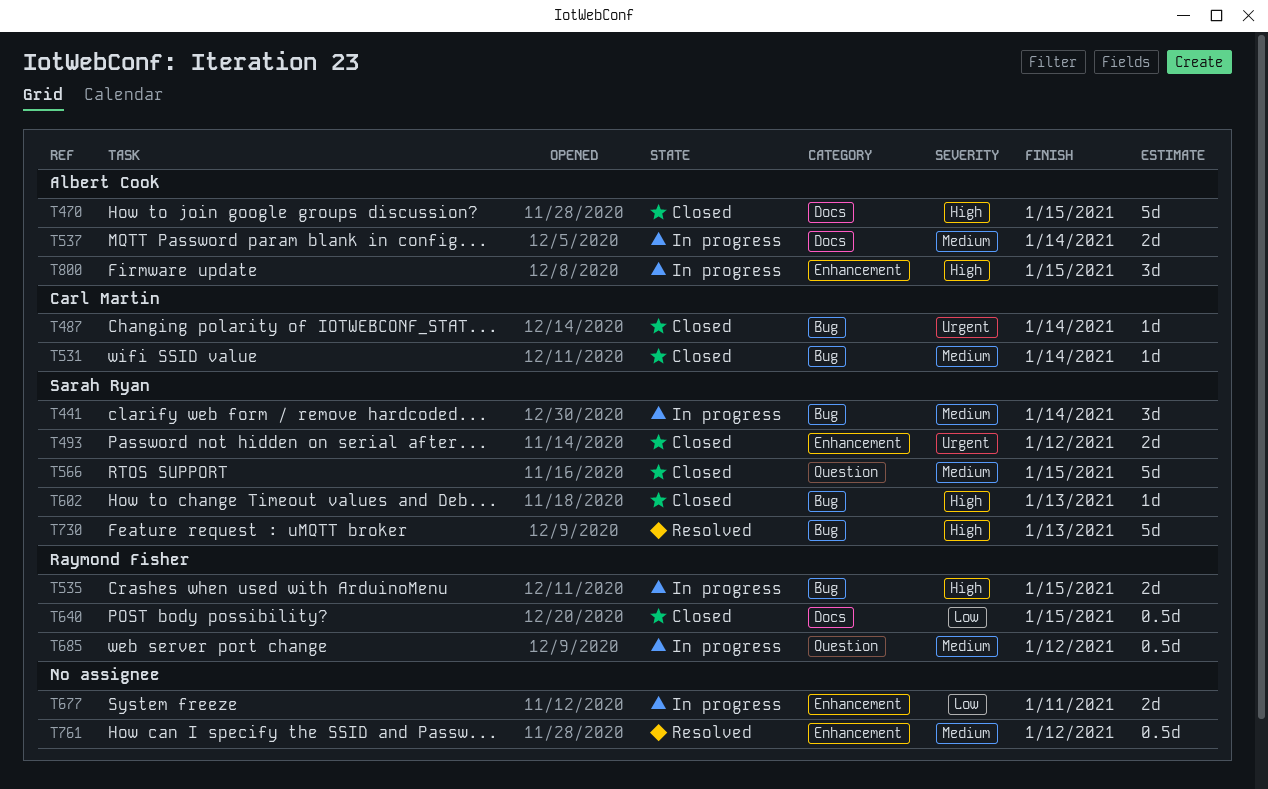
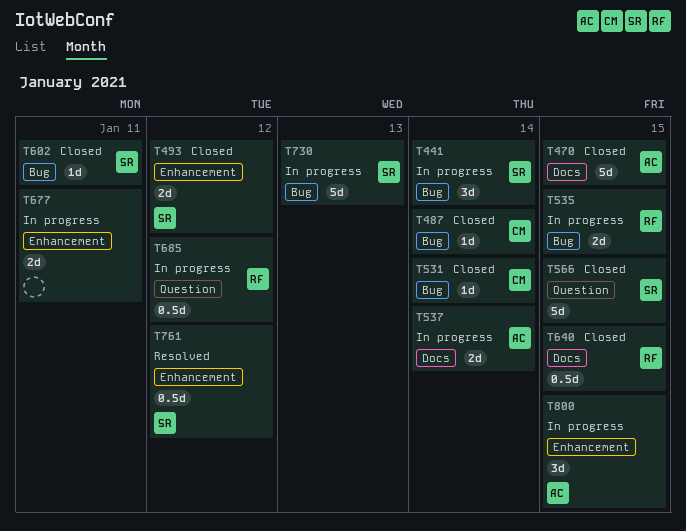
T602, due: Jan 13 -> Jan 11
T730, status: Resolved -> In progress
T761, owner: none -> Sarah Ryan

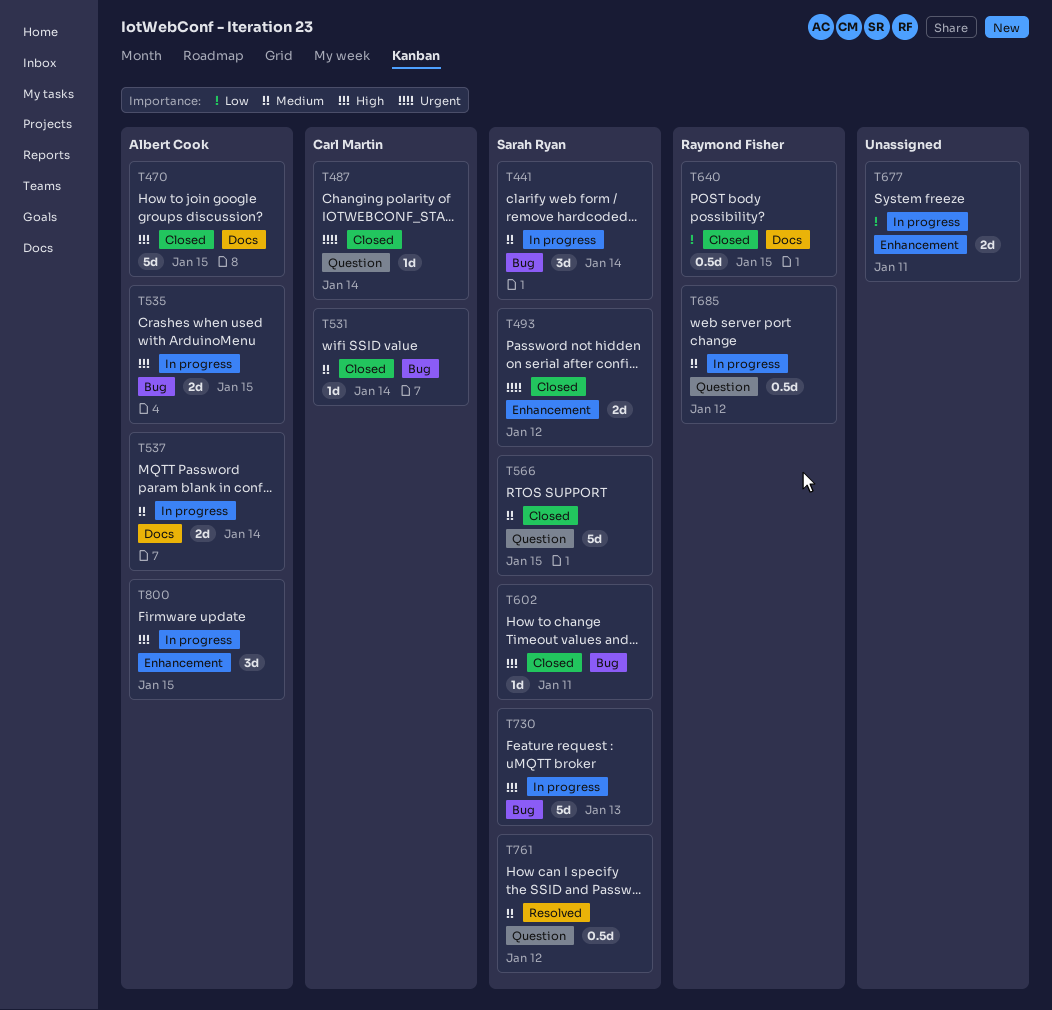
T487, label: Bug -> Question
T535, owner: Raymond Fisher -> Albert Cook
T761, label: Enhancement -> Question

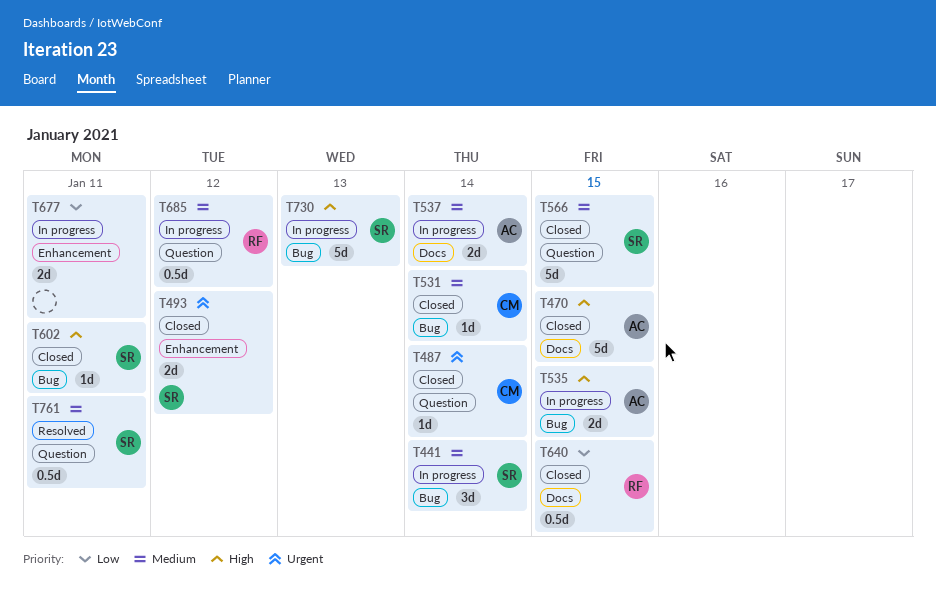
T761, due: Jan 12 -> Jan 11
T800: present -> none

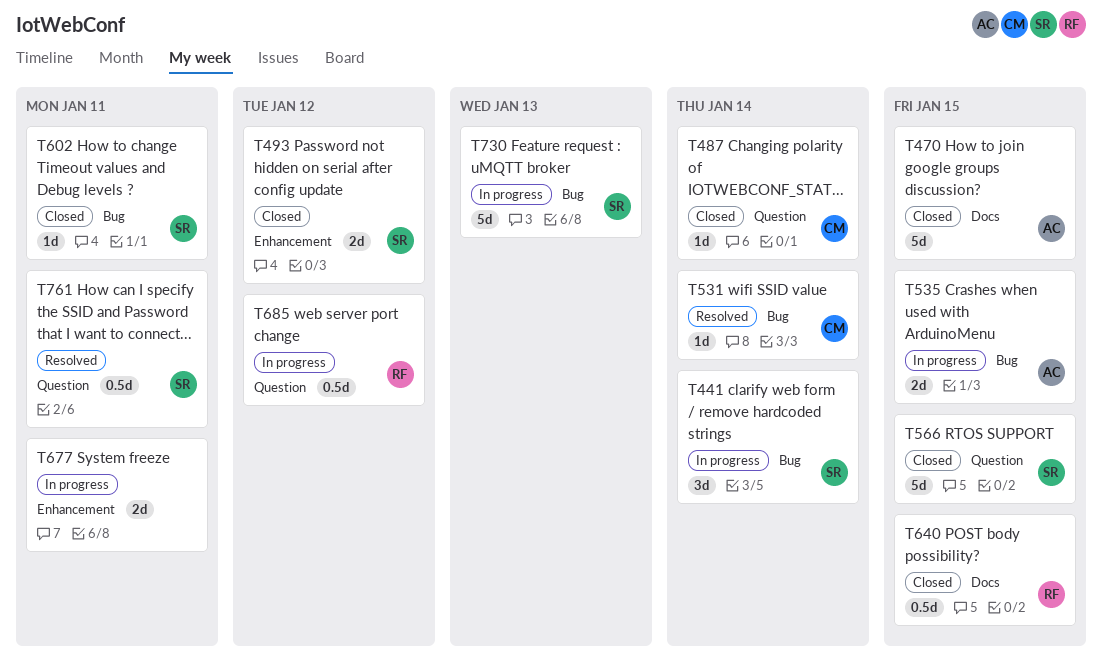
T531, status: Closed -> Resolved
T537: present -> none

